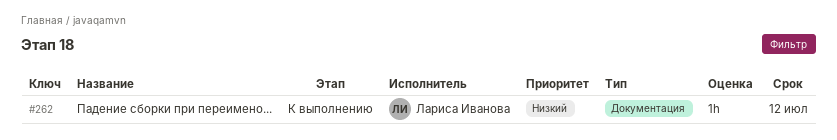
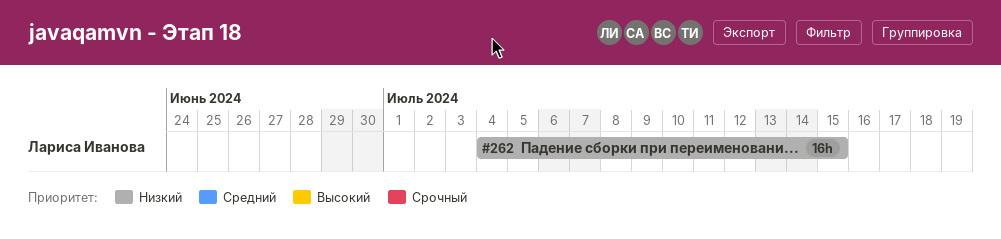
#262, estimate: 1h -> 16h
#262, due: Jul 12 -> Jul 15

